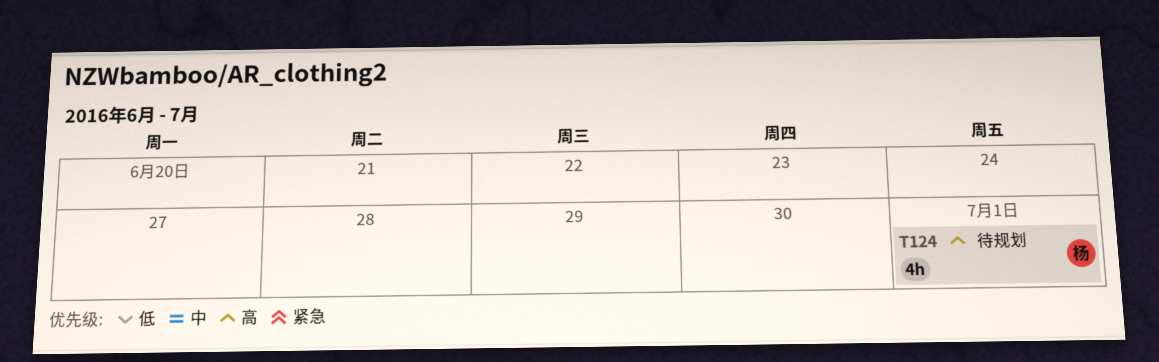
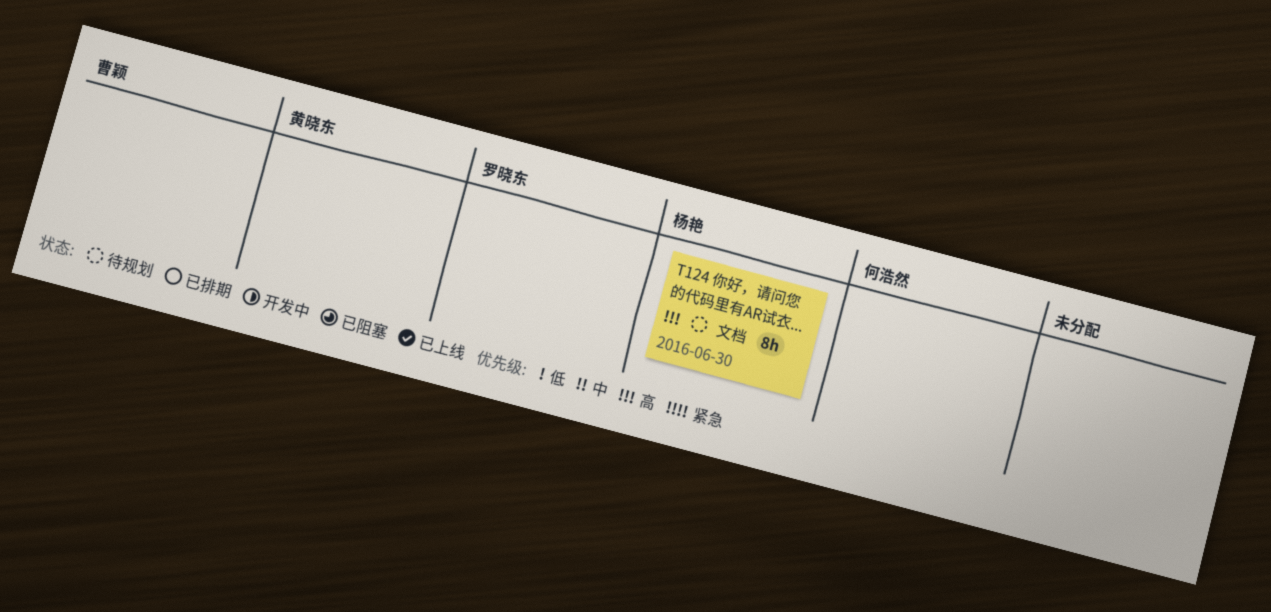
T124, estimate: 4h -> 8h
T124, due: Jul 1 -> Jun 30

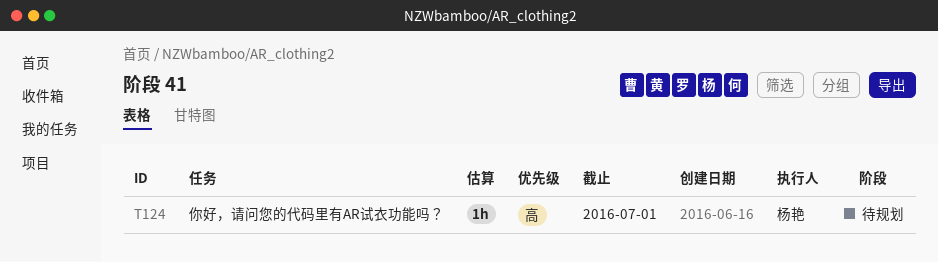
T124, estimate: 8h -> 1h
T124, due: Jun 30 -> Jul 1

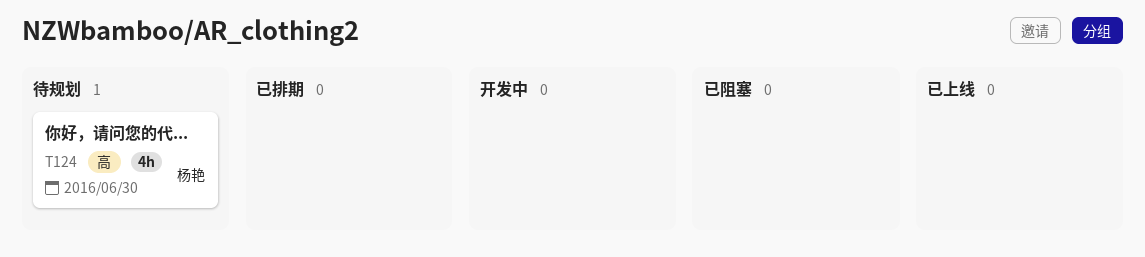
T124, estimate: 1h -> 4h
T124, due: Jul 1 -> Jun 30

